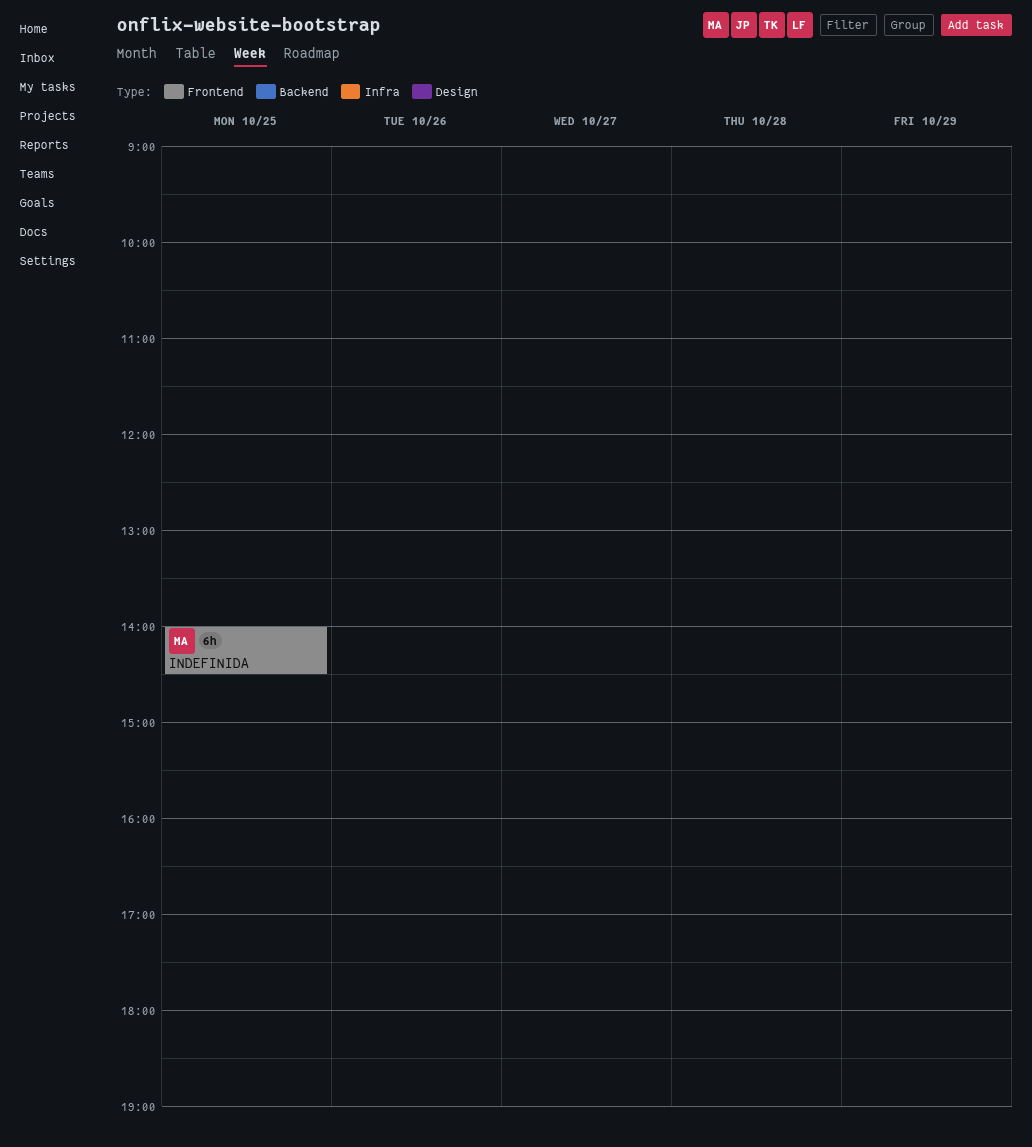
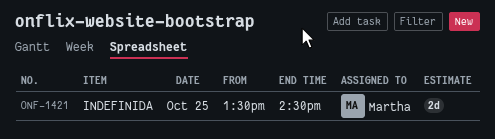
INDEFINIDA, estimate: 6h -> 2d
INDEFINIDA, begins: 14:00 -> 13:30

